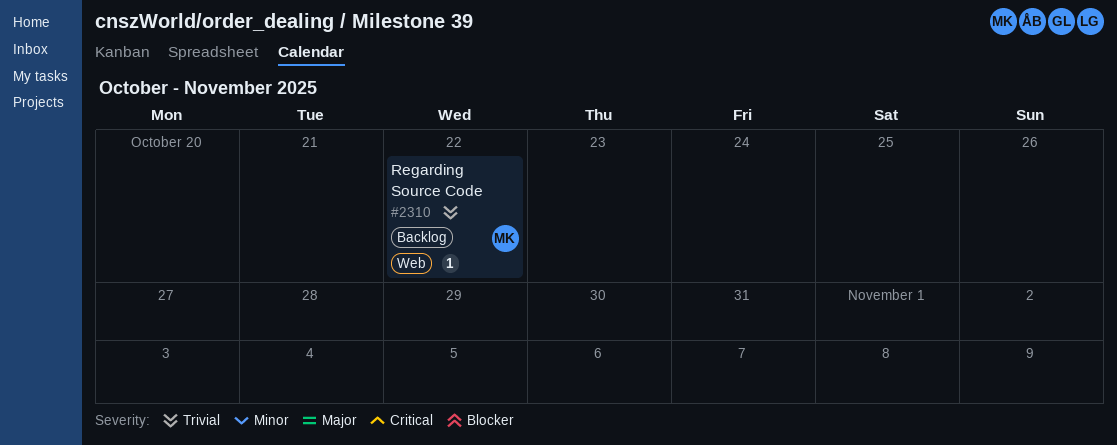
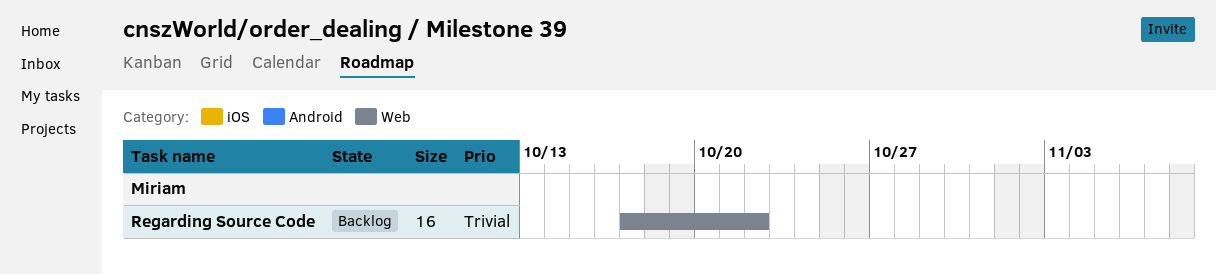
Regarding Source Code, estimate: 1 -> 16

